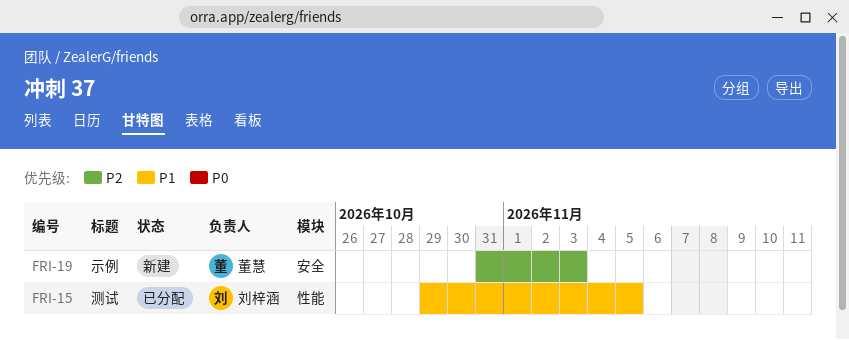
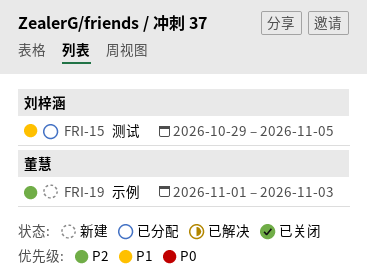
FRI-19, start: Oct 31 -> Nov 1

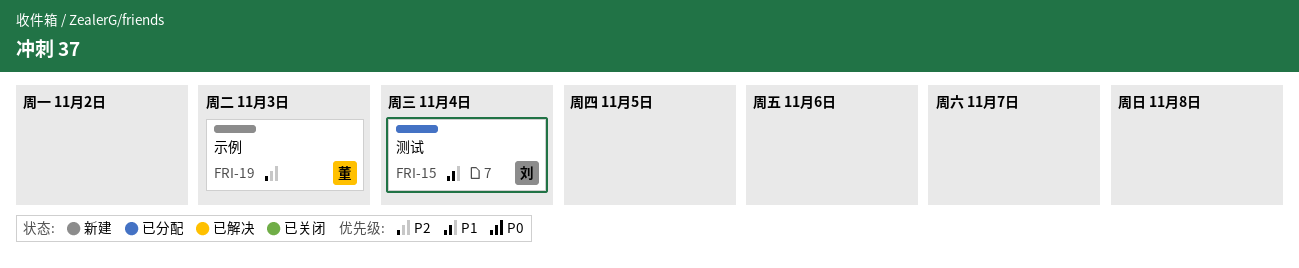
FRI-15, due: Nov 5 -> Nov 4

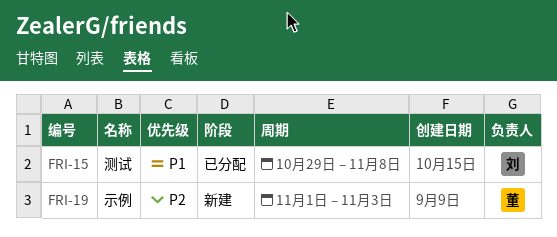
FRI-15, due: Nov 4 -> Nov 8

